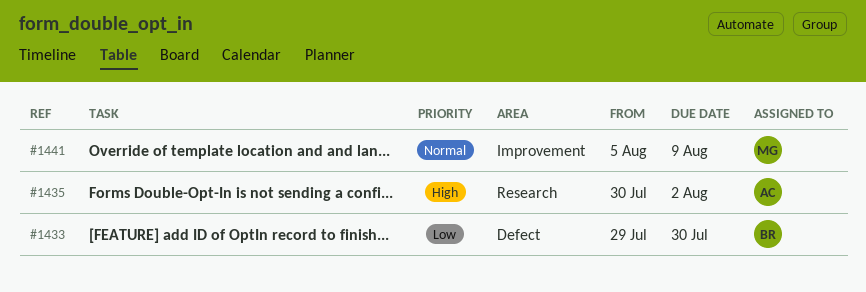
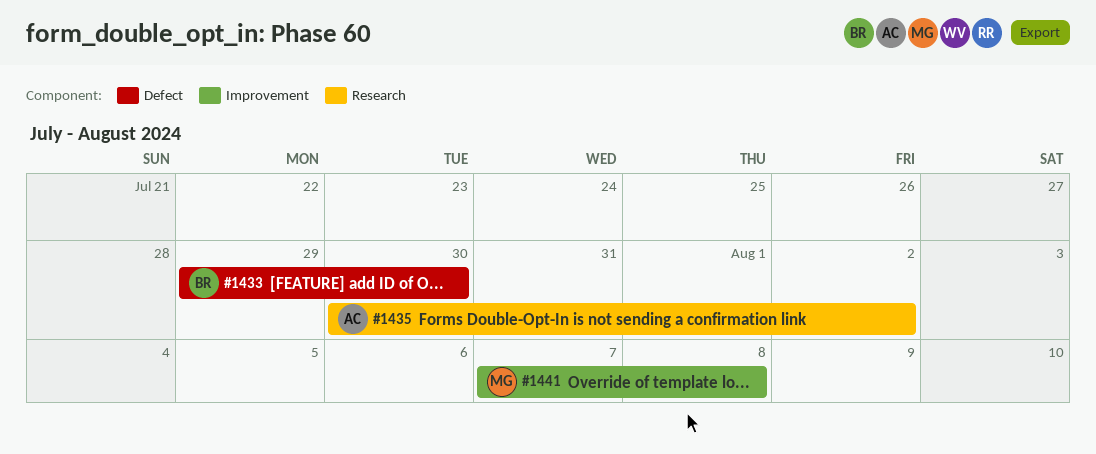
#1441, start: Aug 5 -> Aug 7
#1441, due: Aug 9 -> Aug 8

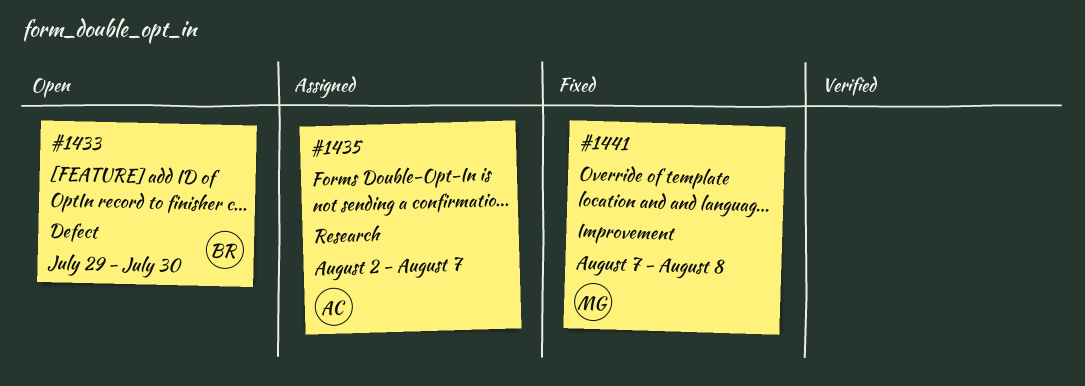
#1435, start: Jul 30 -> Aug 2
#1435, due: Aug 2 -> Aug 7

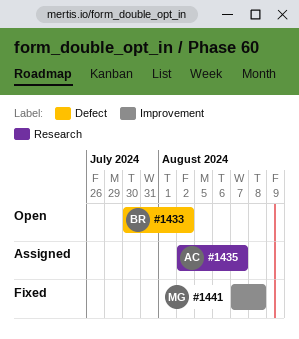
#1433, start: Jul 29 -> Jul 30
#1433, due: Jul 30 -> Aug 2

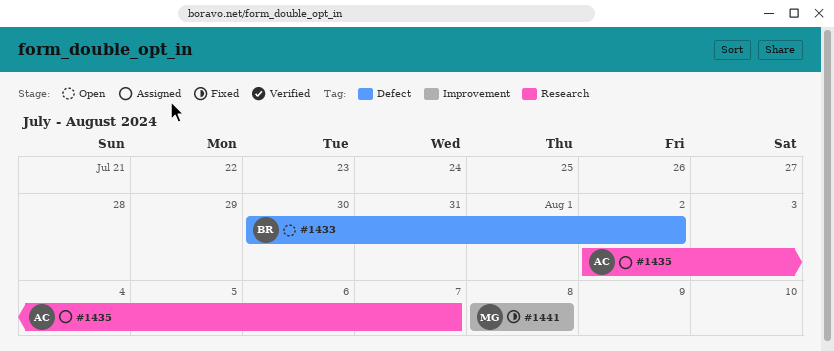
#1441, start: Aug 7 -> Aug 8

